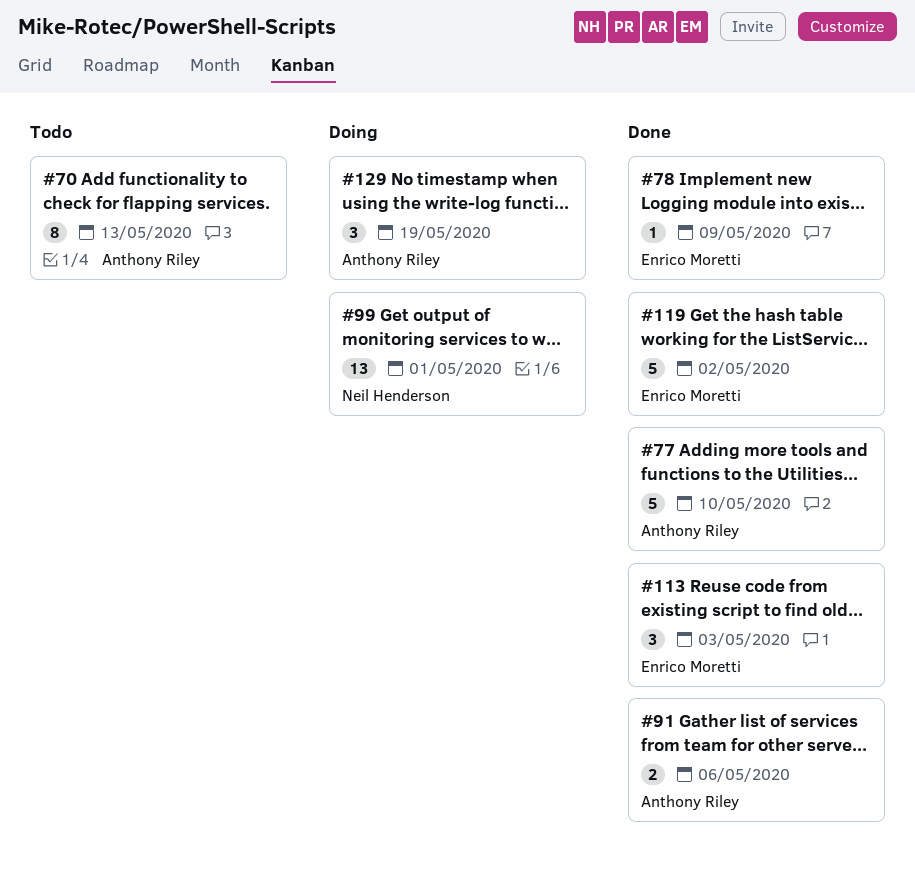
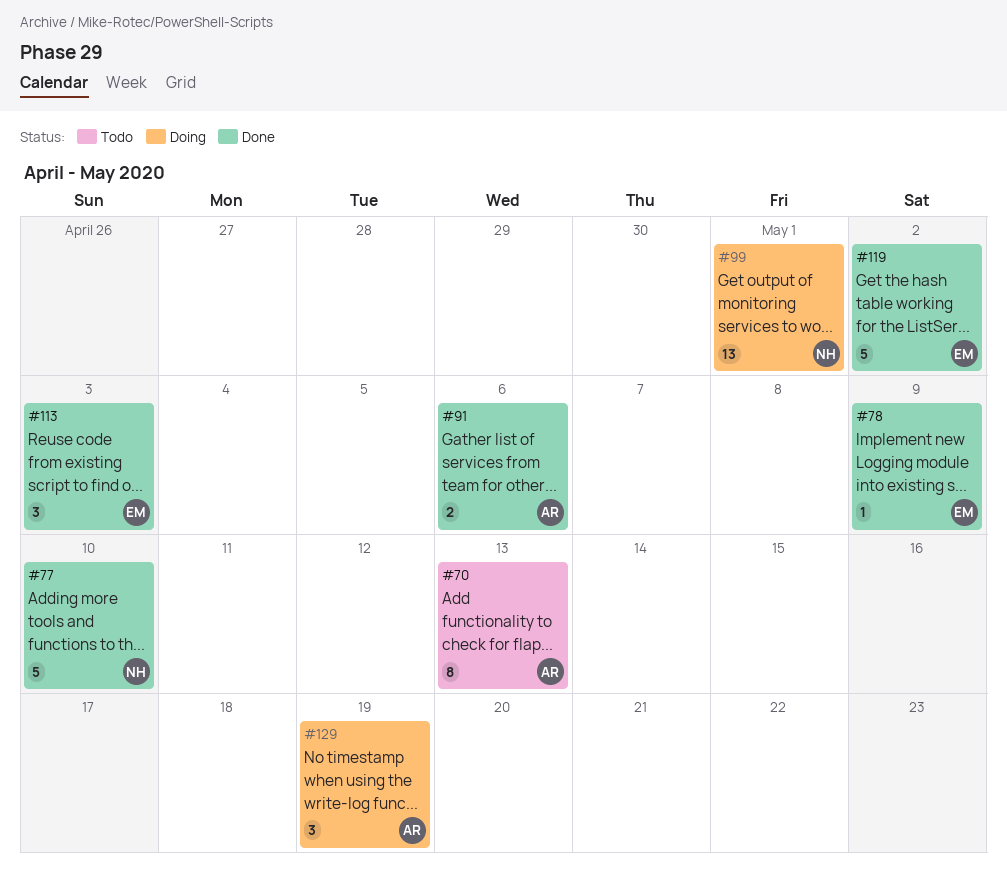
#77, owner: Anthony Riley -> Neil Henderson

